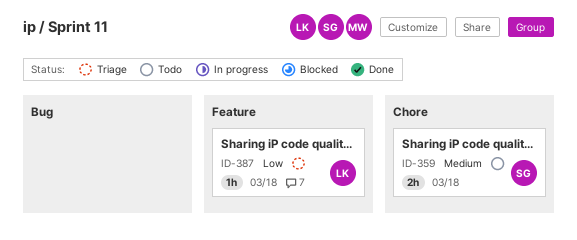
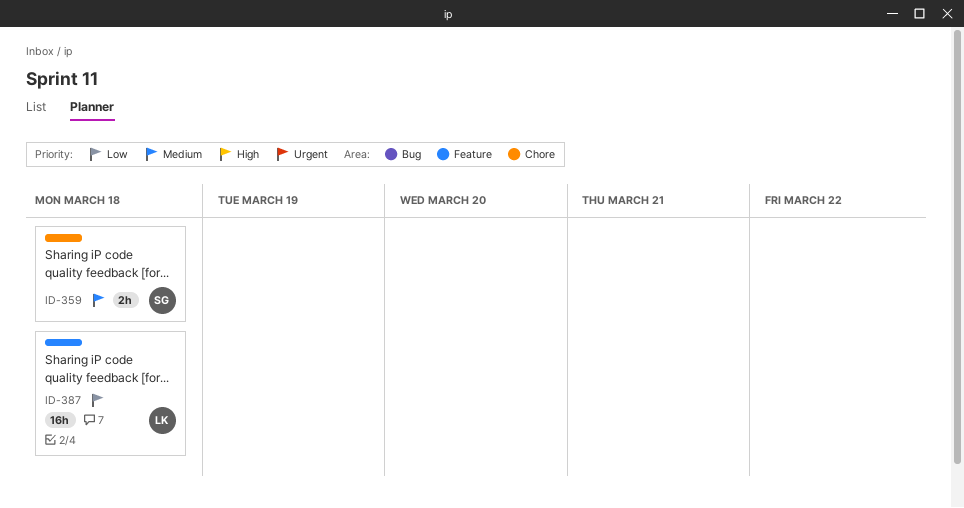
ID-387, estimate: 1h -> 16h

